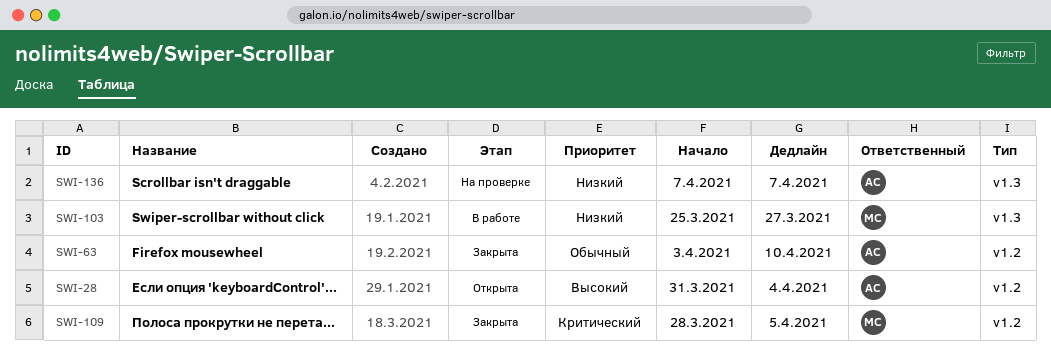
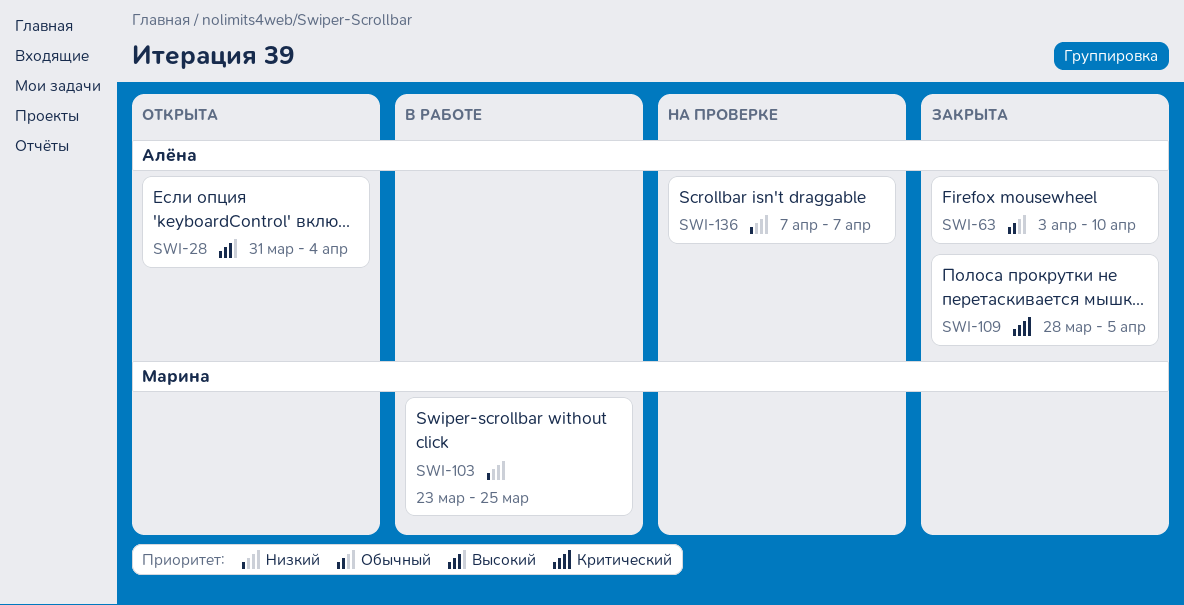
SWI-103, start: Mar 25 -> Mar 23
SWI-103, due: Mar 27 -> Mar 25
SWI-109, owner: Марина -> Алёна

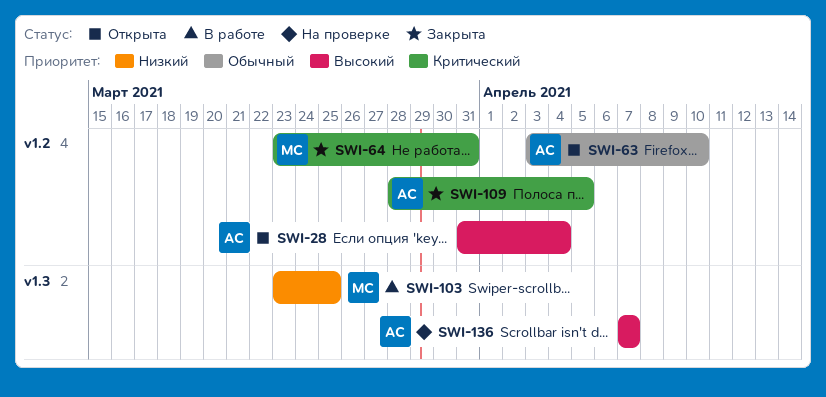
SWI-63, status: Закрыта -> Открыта
SWI-64: none -> present
SWI-136, priority: Низкий -> Высокий

